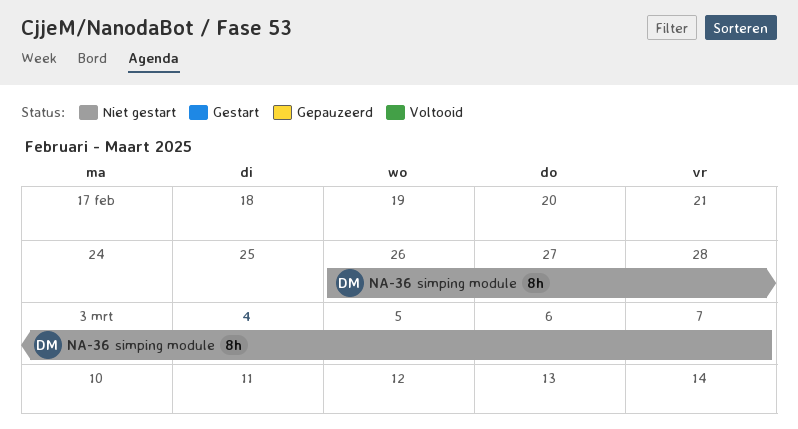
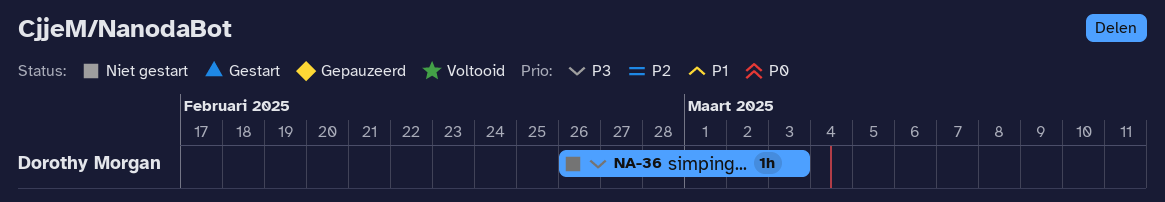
NA-36, estimate: 8h -> 1h
NA-36, due: Mar 7 -> Mar 3

